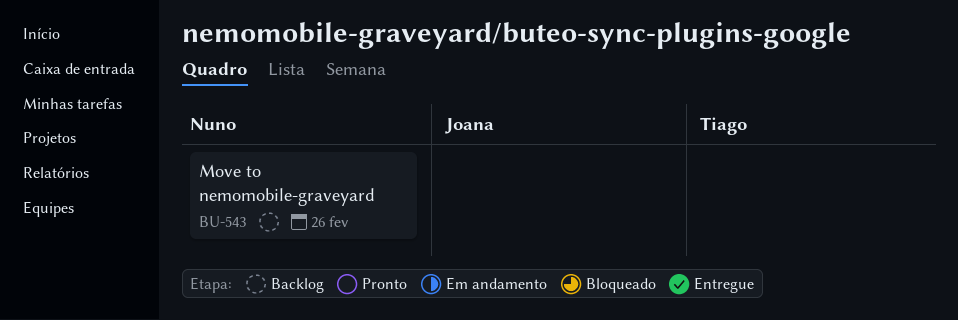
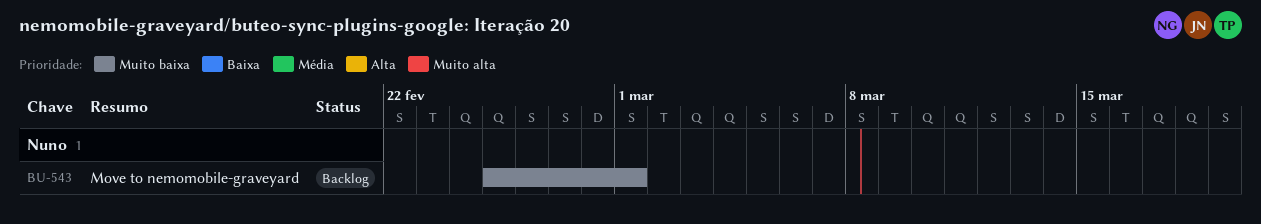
BU-543, due: Feb 26 -> Mar 1

